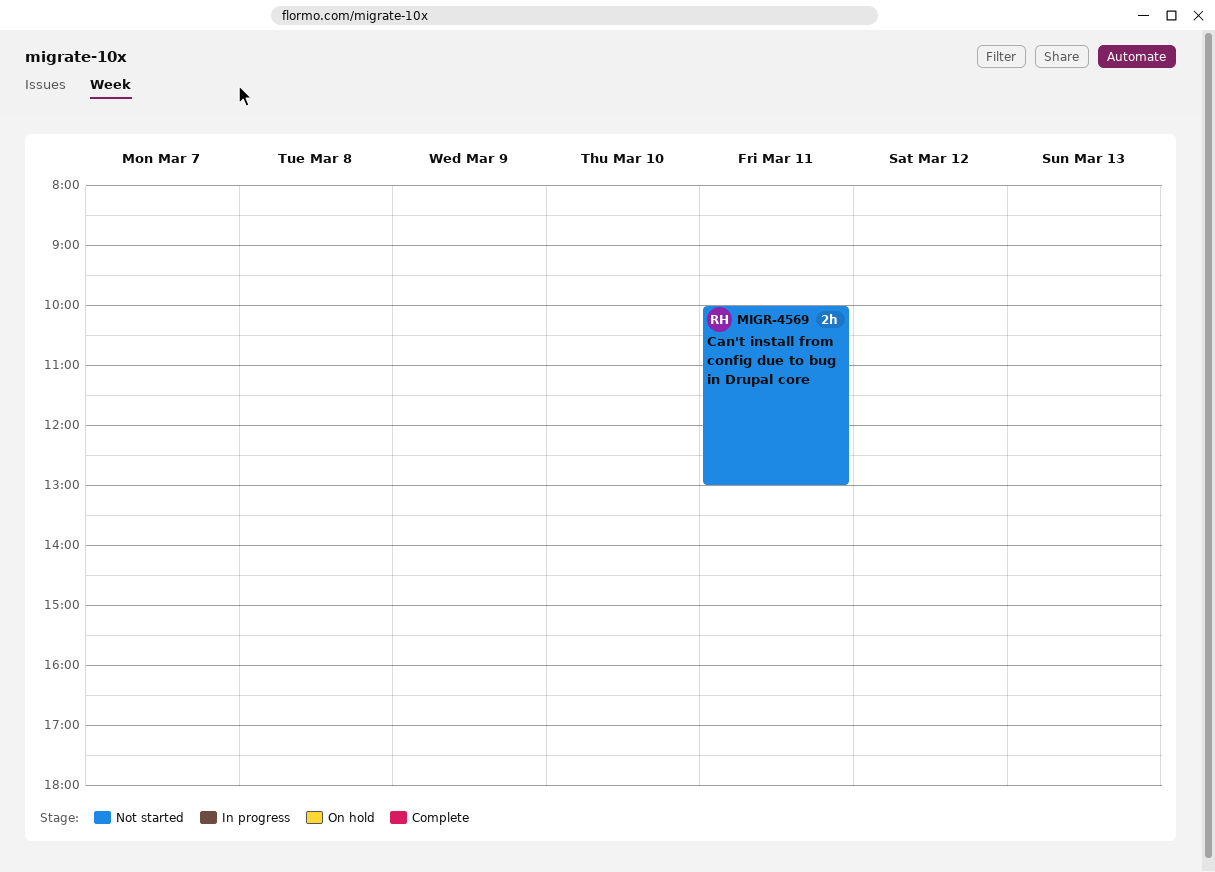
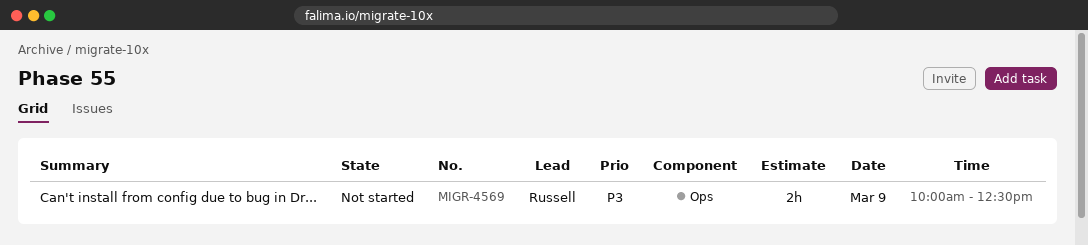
MIGR-4569, day: Mar 11 -> Mar 9
MIGR-4569, ends: 13:00 -> 12:30

